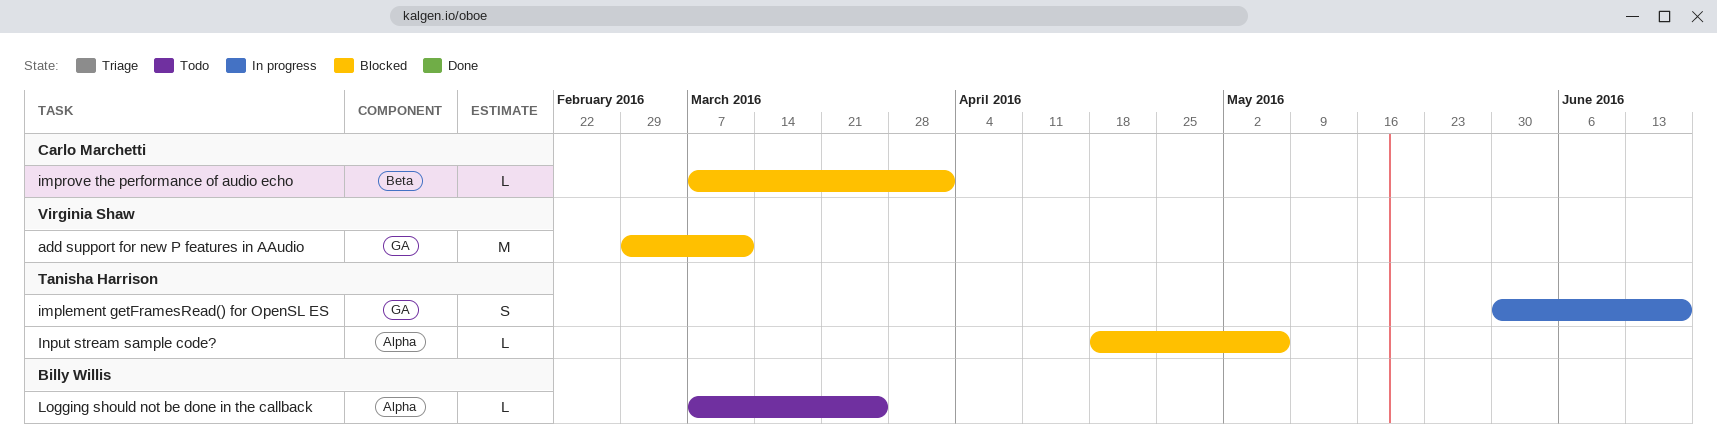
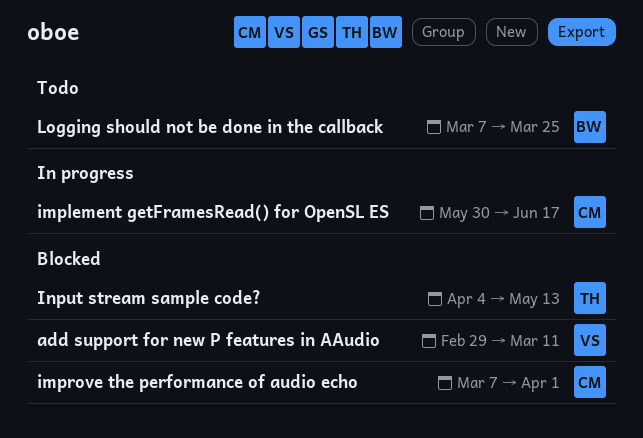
implement getFramesRead() for OpenSL ES, owner: Tanisha Harrison -> Carlo Marchetti
Input stream sample code?, start: Apr 18 -> Apr 4
Input stream sample code?, due: May 6 -> May 13

